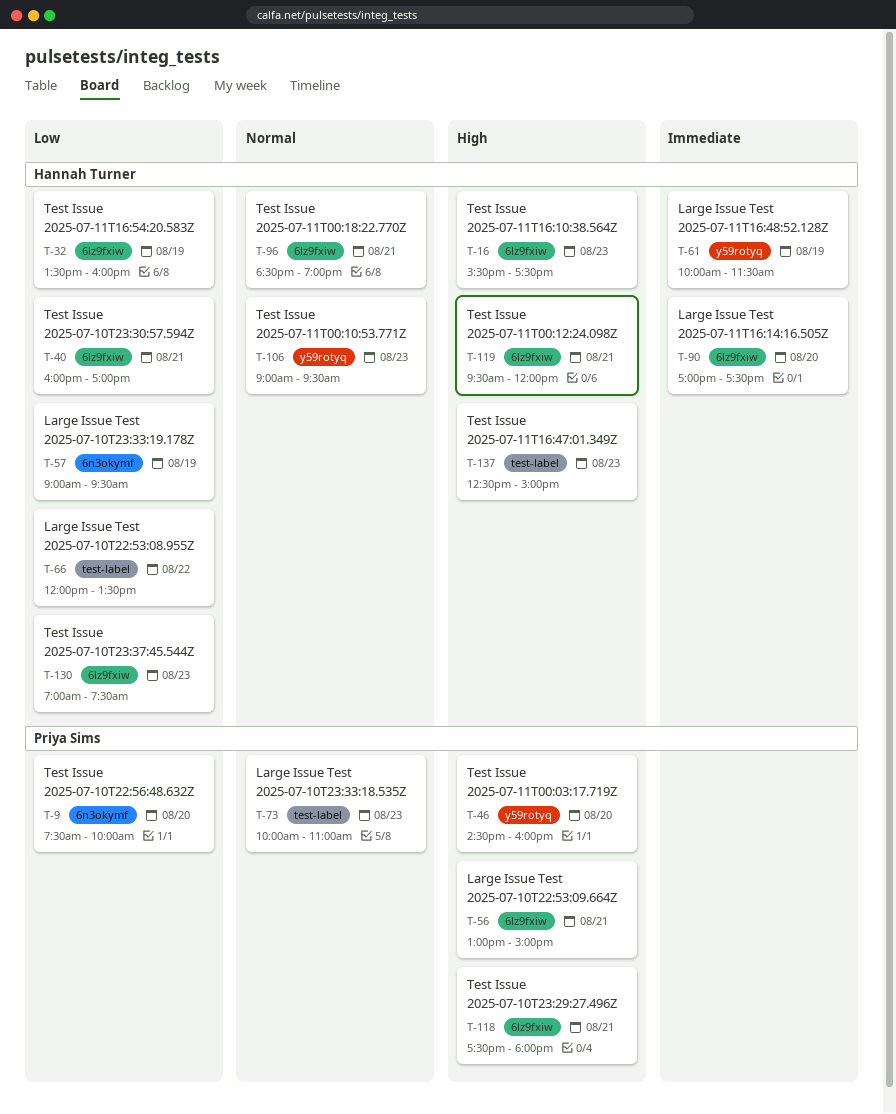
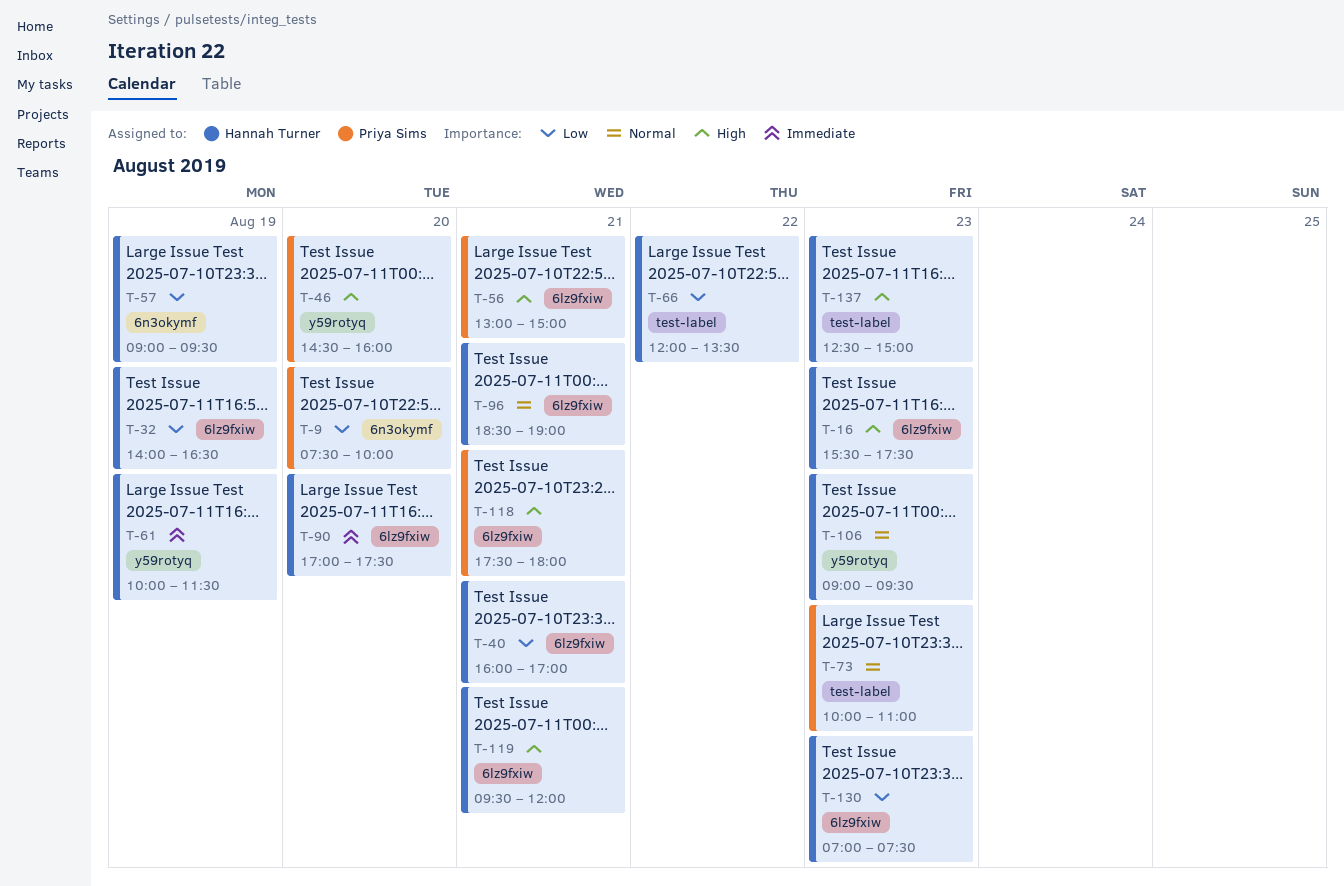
T-32, begins: 13:30 -> 14:00
T-32, ends: 16:00 -> 16:30

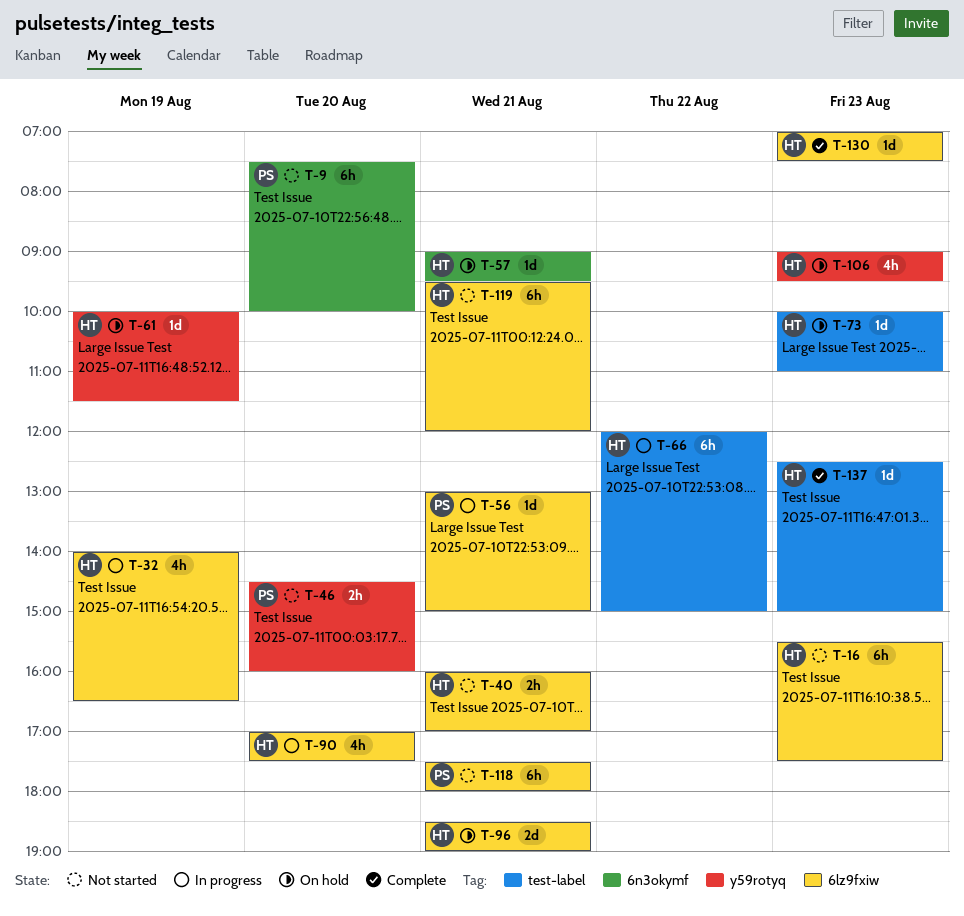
T-57, day: Aug 19 -> Aug 21
T-66, ends: 13:30 -> 15:00
T-73, owner: Priya Sims -> Hannah Turner

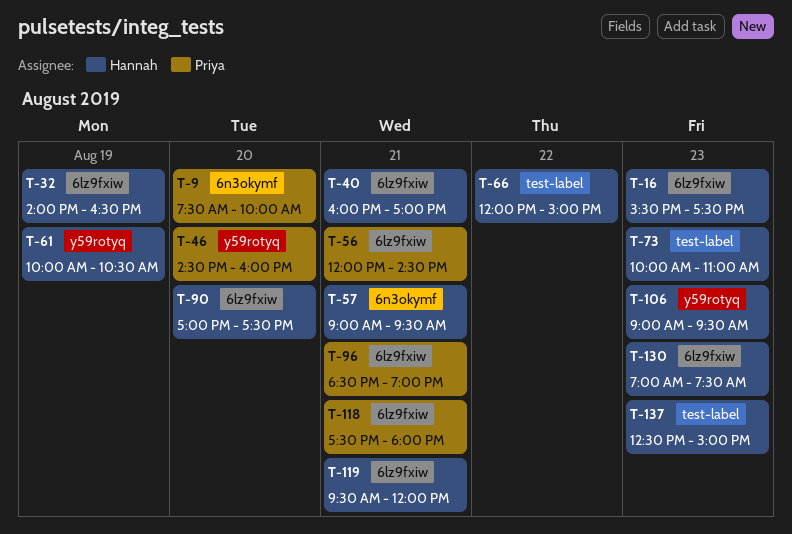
T-56, begins: 13:00 -> 12:00
T-56, ends: 15:00 -> 14:30
T-61, ends: 11:30 -> 10:30
T-96, owner: Hannah -> Priya

